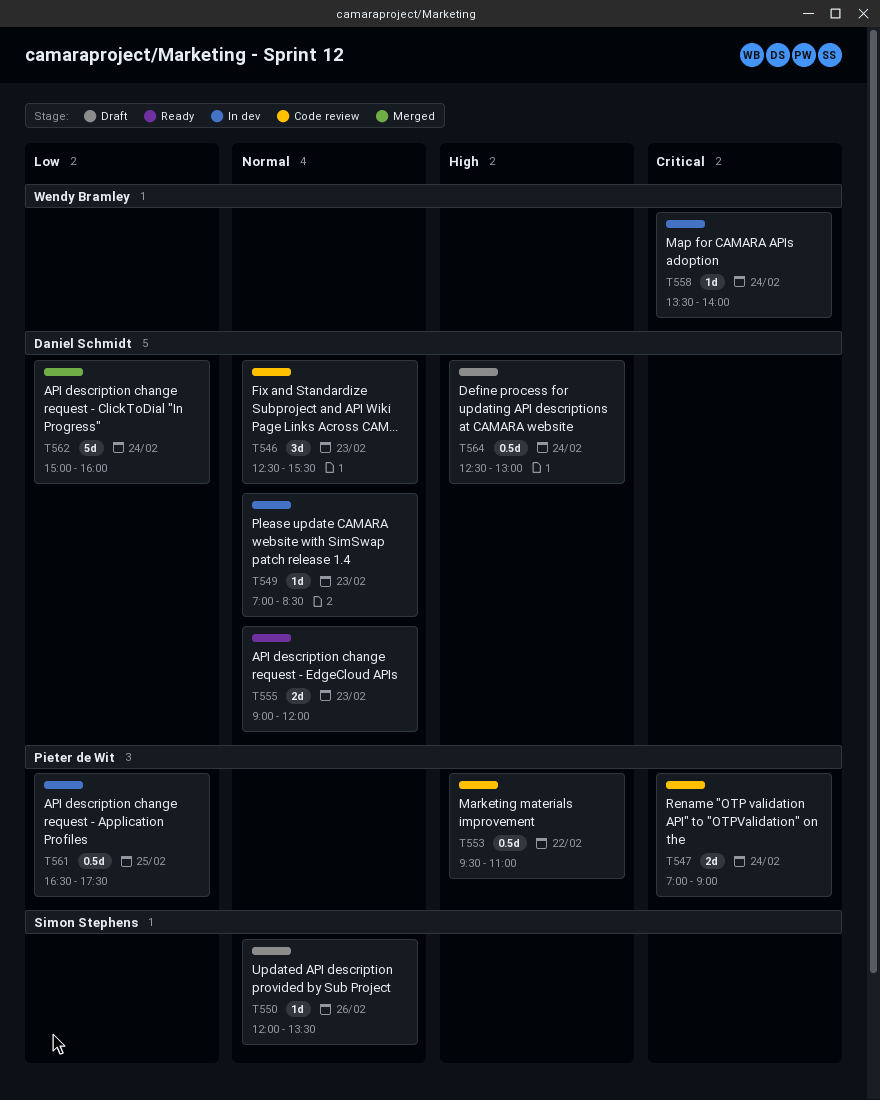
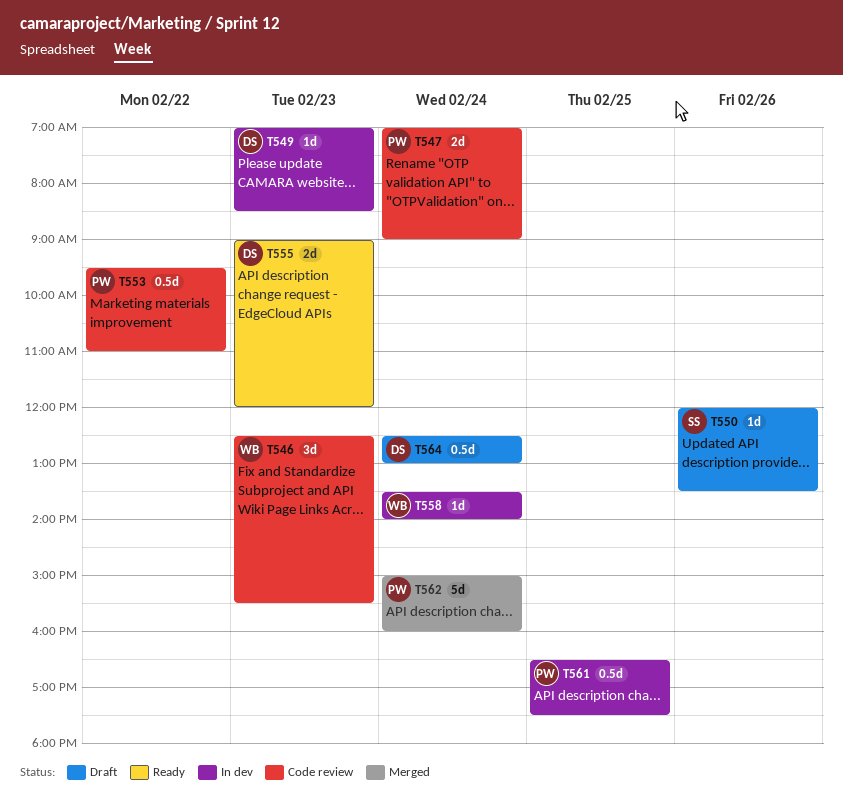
T546, owner: Daniel Schmidt -> Wendy Bramley
T562, owner: Daniel Schmidt -> Pieter de Wit

